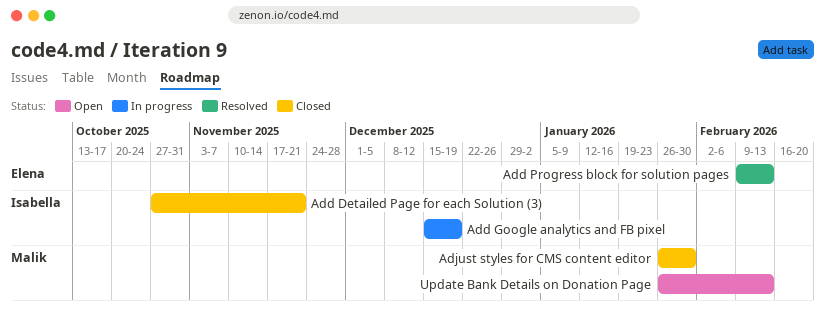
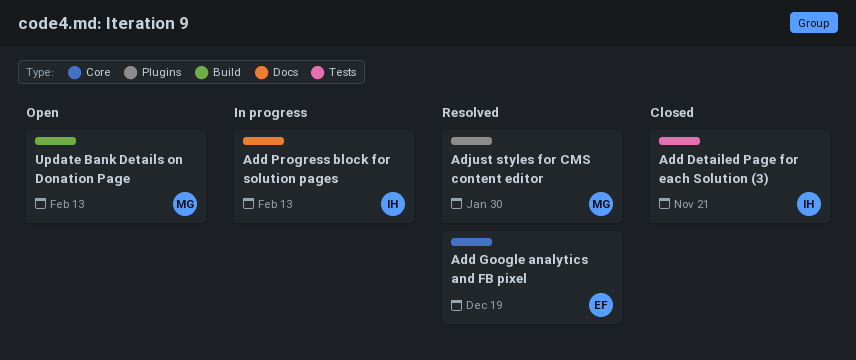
Add Google analytics and FB pixel, status: In progress -> Resolved
Add Google analytics and FB pixel, owner: Isabella -> Elena
Add Progress block for solution pages, status: Resolved -> In progress
Add Progress block for solution pages, owner: Elena -> Isabella
Adjust styles for CMS content editor, status: Closed -> Resolved

